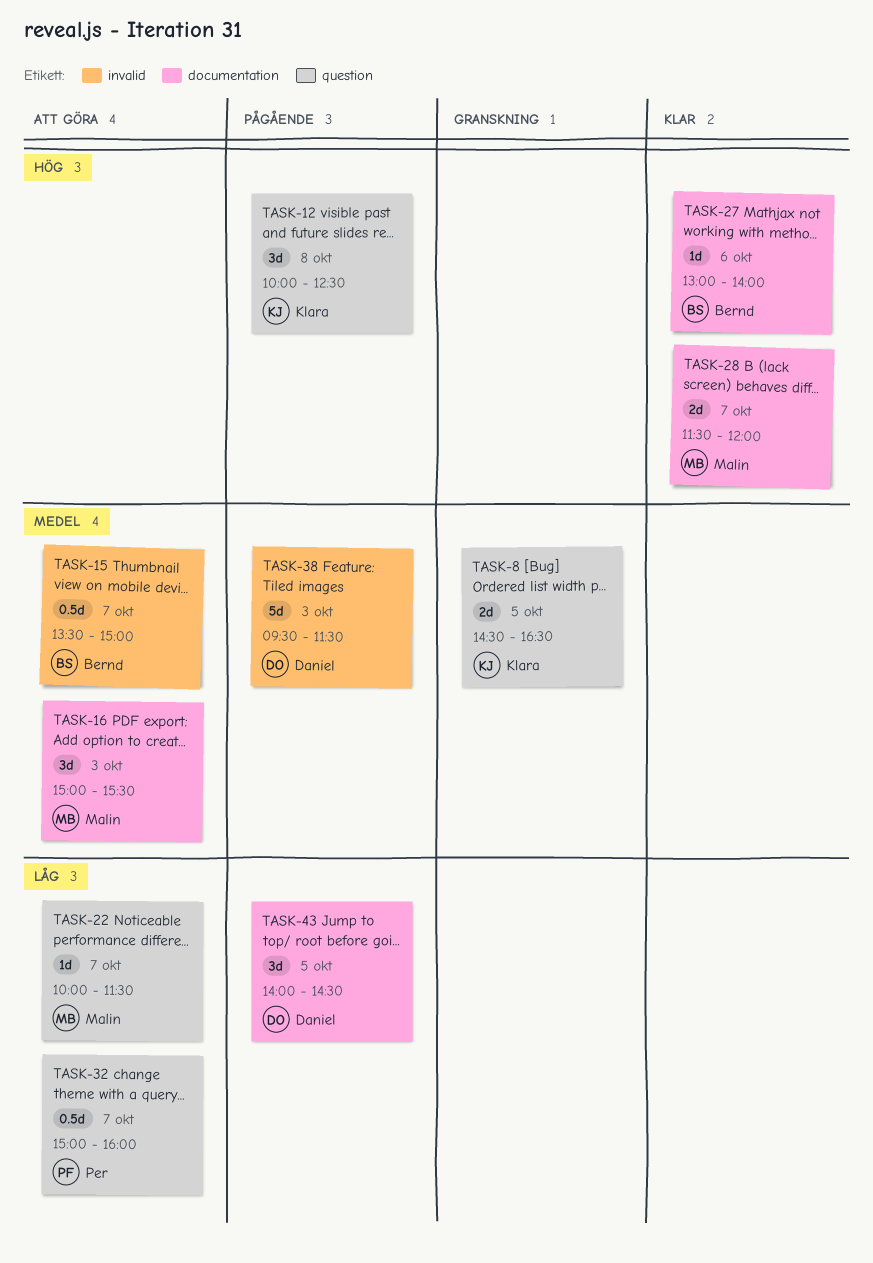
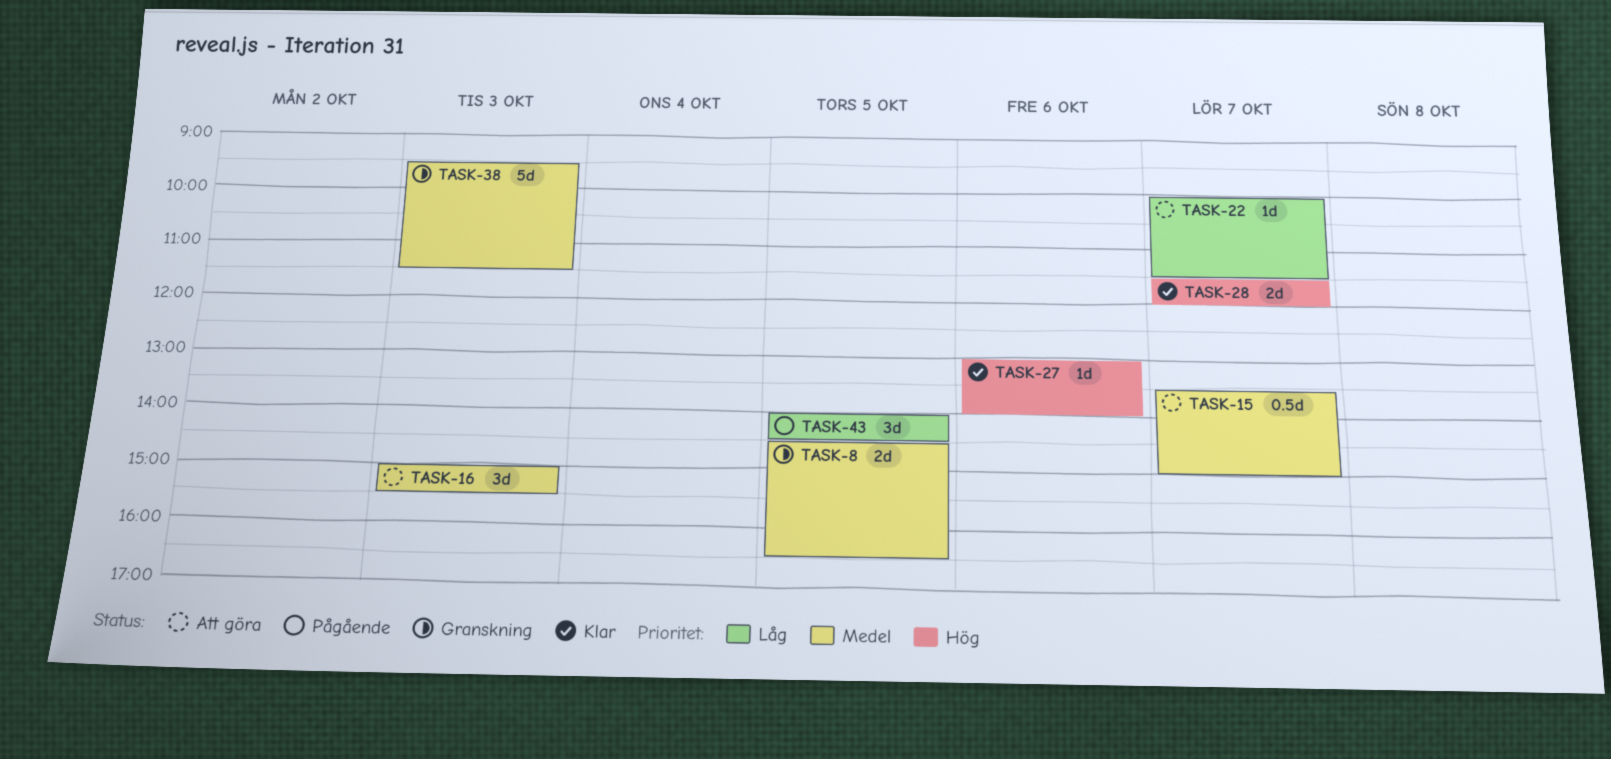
TASK-12: present -> none
TASK-32: present -> none
TASK-38, status: Pågående -> Granskning

